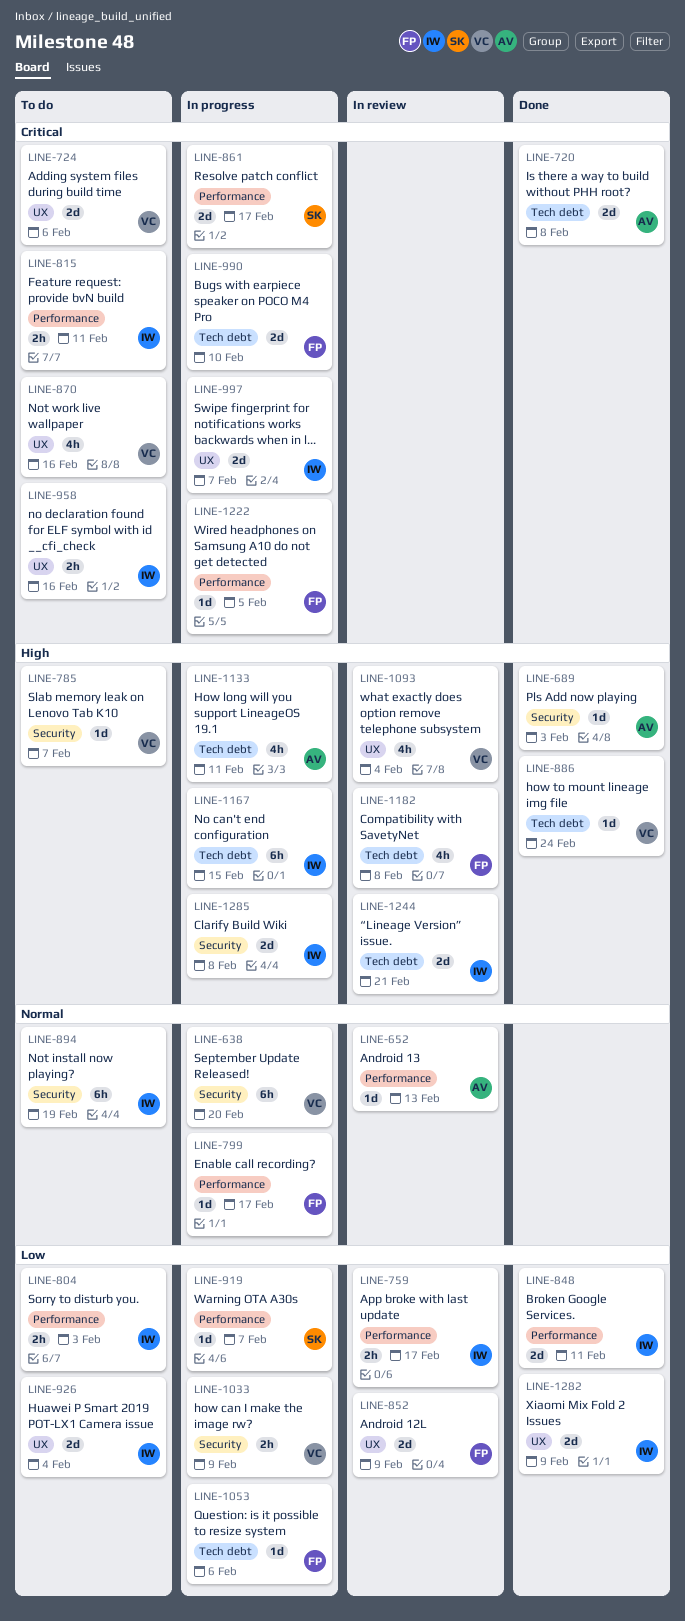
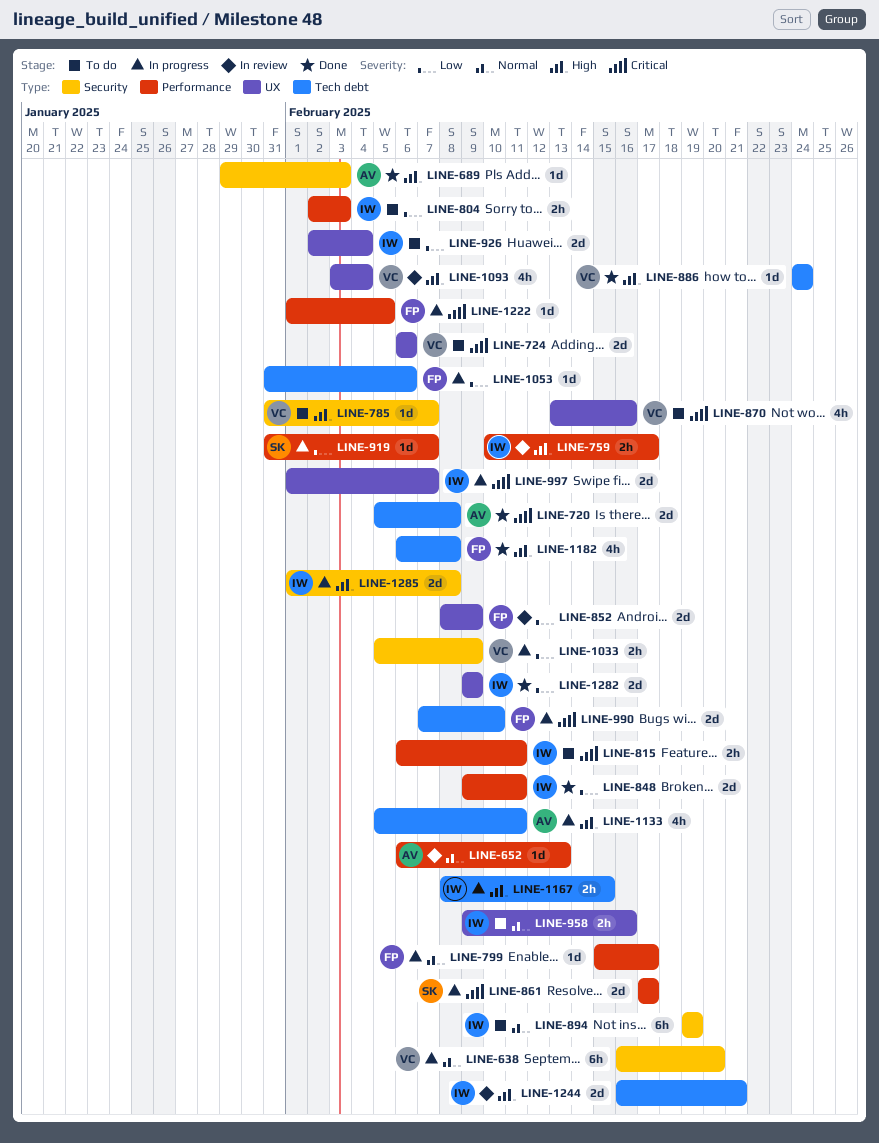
LINE-759, priority: Low -> High
LINE-958, priority: Critical -> Normal
LINE-1167, estimate: 6h -> 2h
LINE-1182, status: In review -> Done

